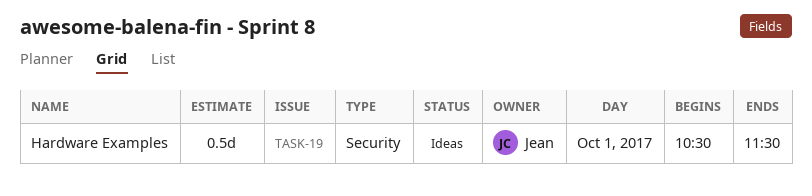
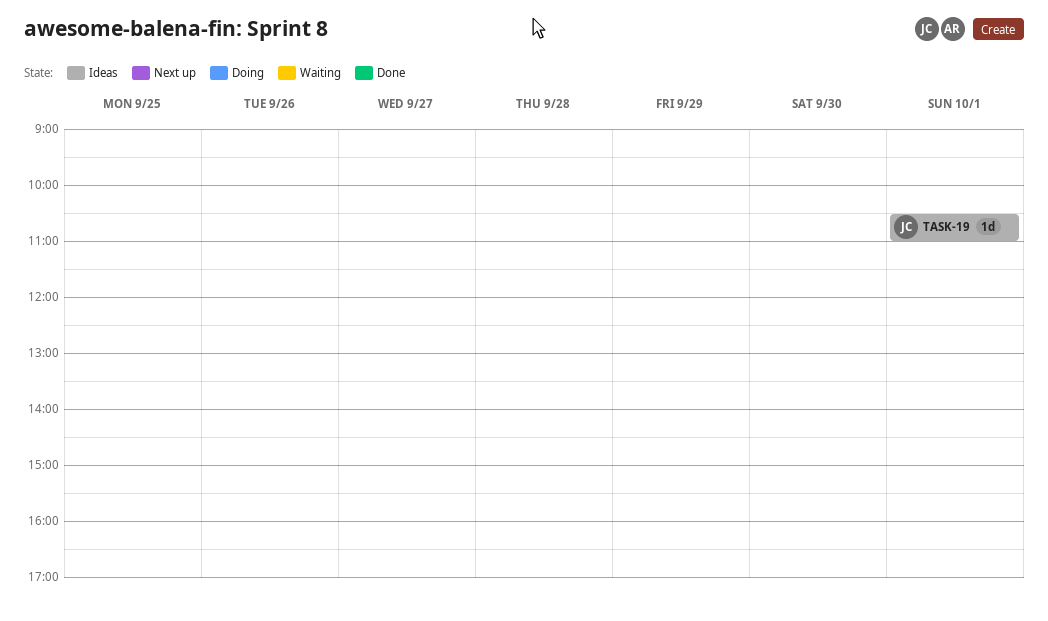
TASK-19, estimate: 0.5d -> 1d
TASK-19, ends: 11:30 -> 11:00

